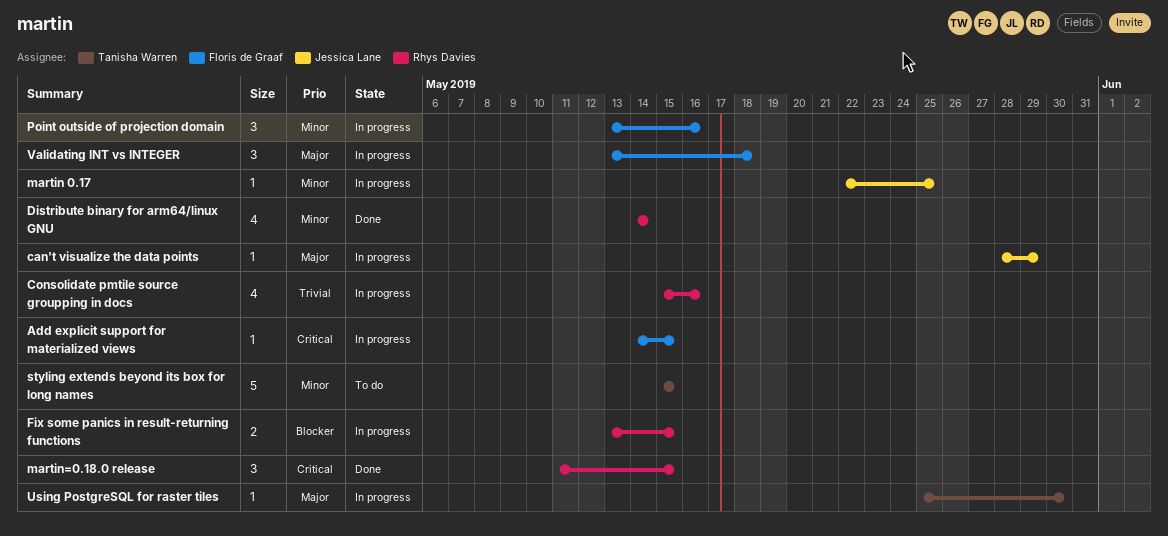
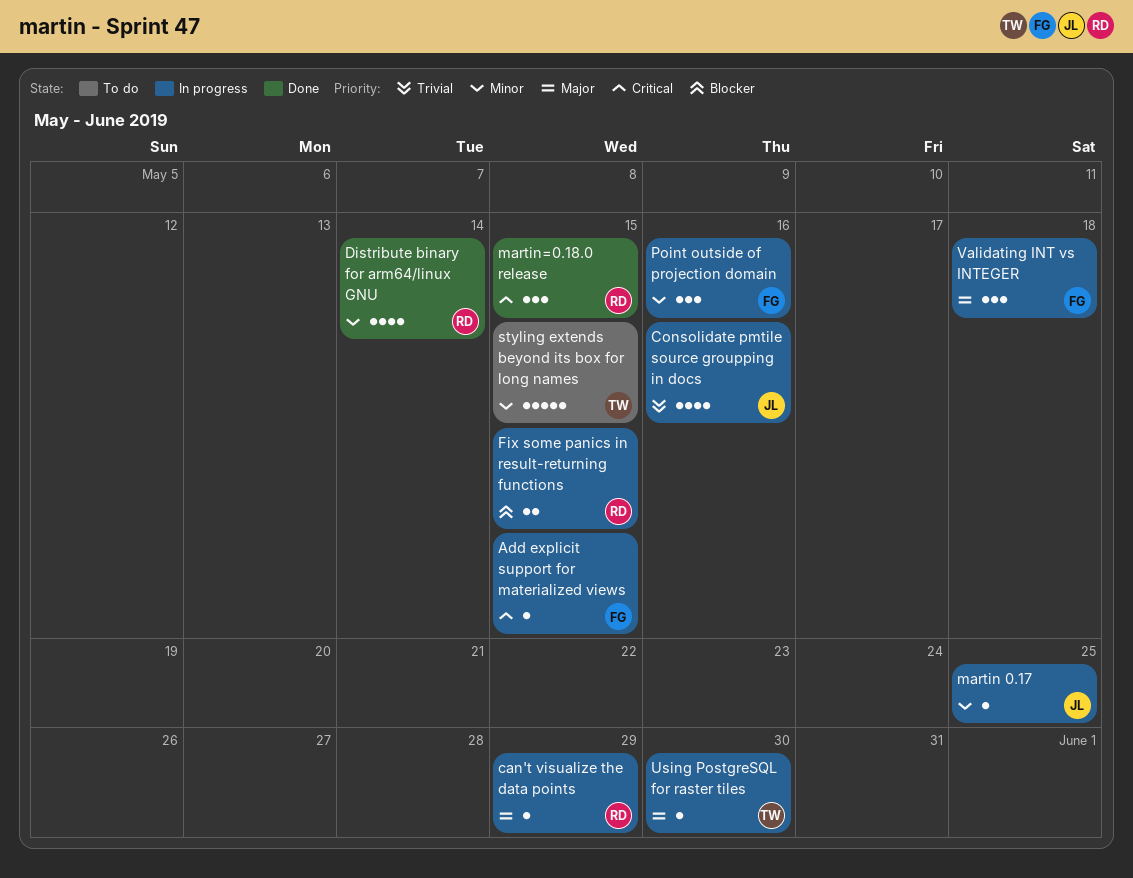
can't visualize the data points, owner: Jessica Lane -> Rhys Davies
Consolidate pmtile source groupping in docs, owner: Rhys Davies -> Jessica Lane

